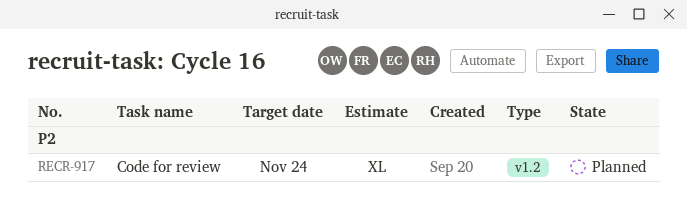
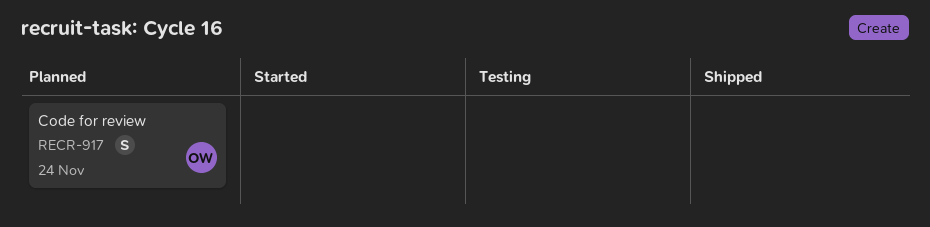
RECR-917, estimate: XL -> S

